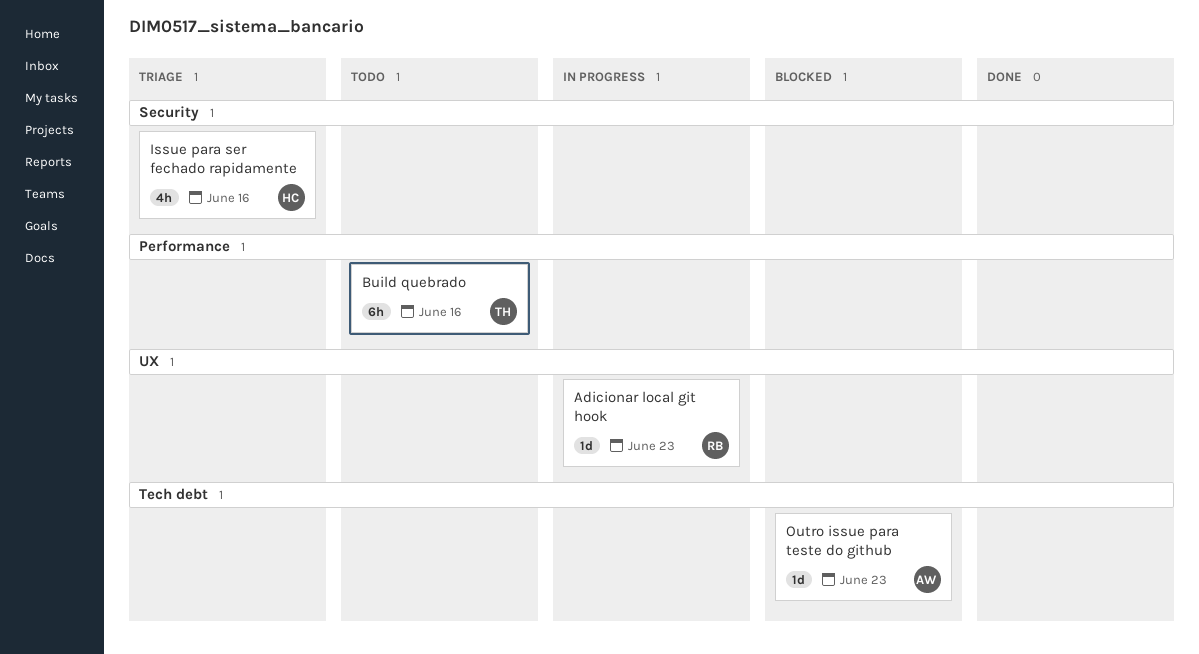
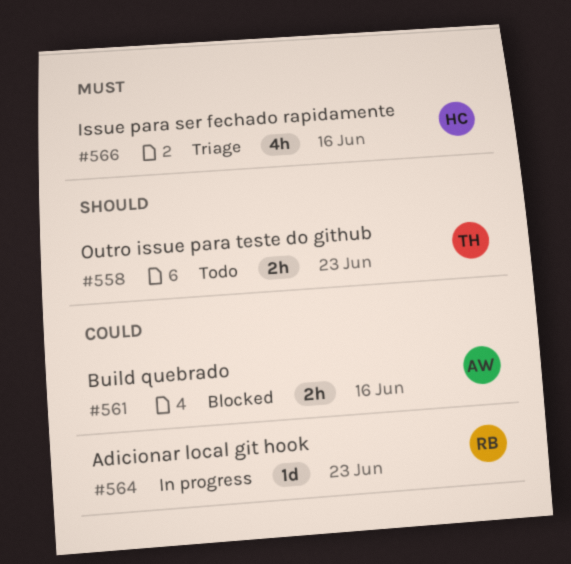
Build quebrado, status: Todo -> Blocked
Build quebrado, owner: TH -> AW
Build quebrado, estimate: 6h -> 2h
Outro issue para teste do github, status: Blocked -> Todo
Outro issue para teste do github, owner: AW -> TH
Outro issue para teste do github, estimate: 1d -> 2h

